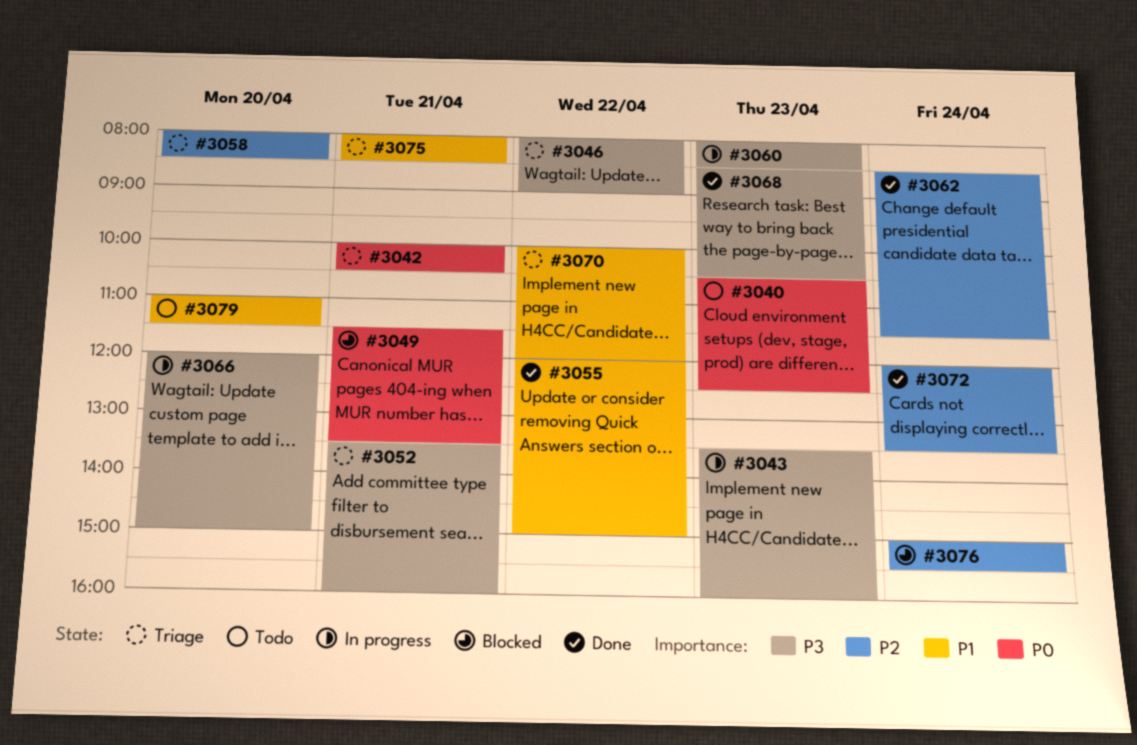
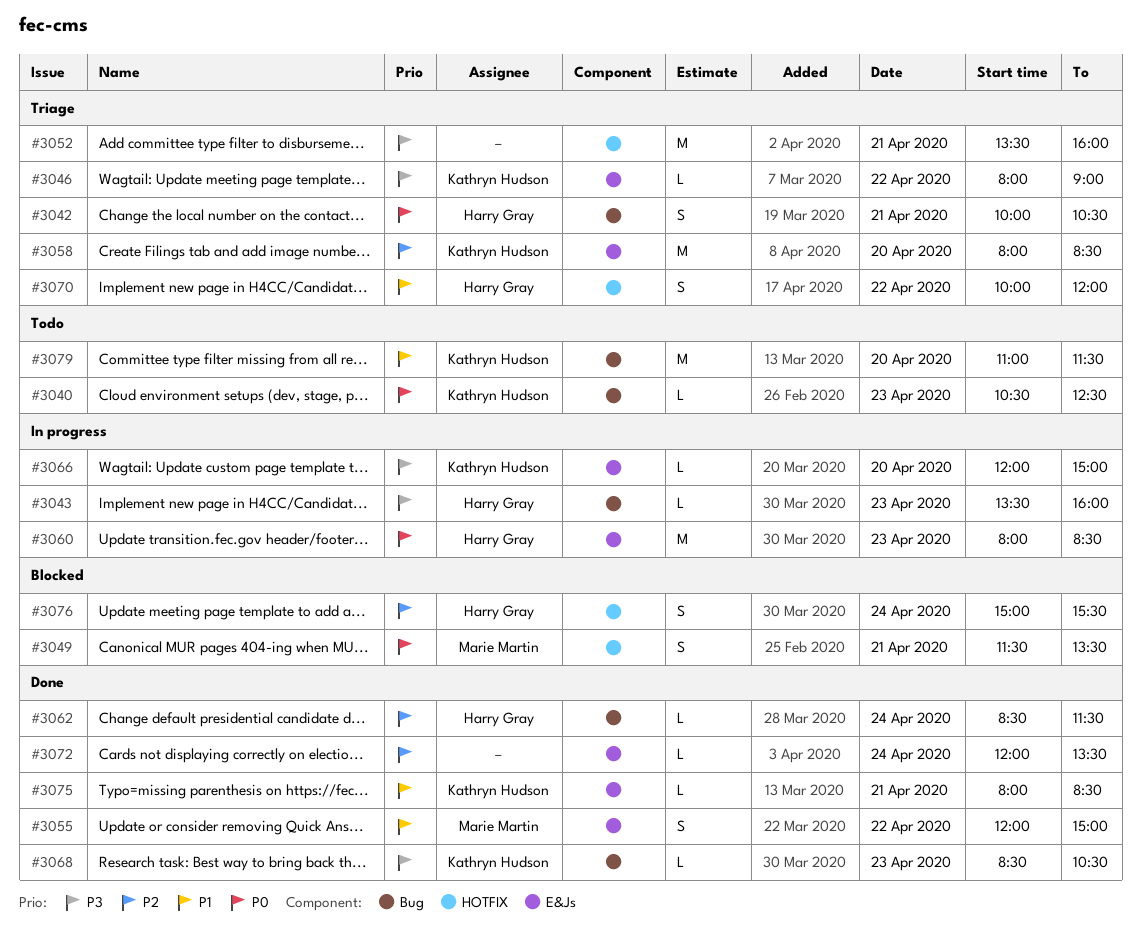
#3060, priority: P3 -> P0
#3075, status: Triage -> Done

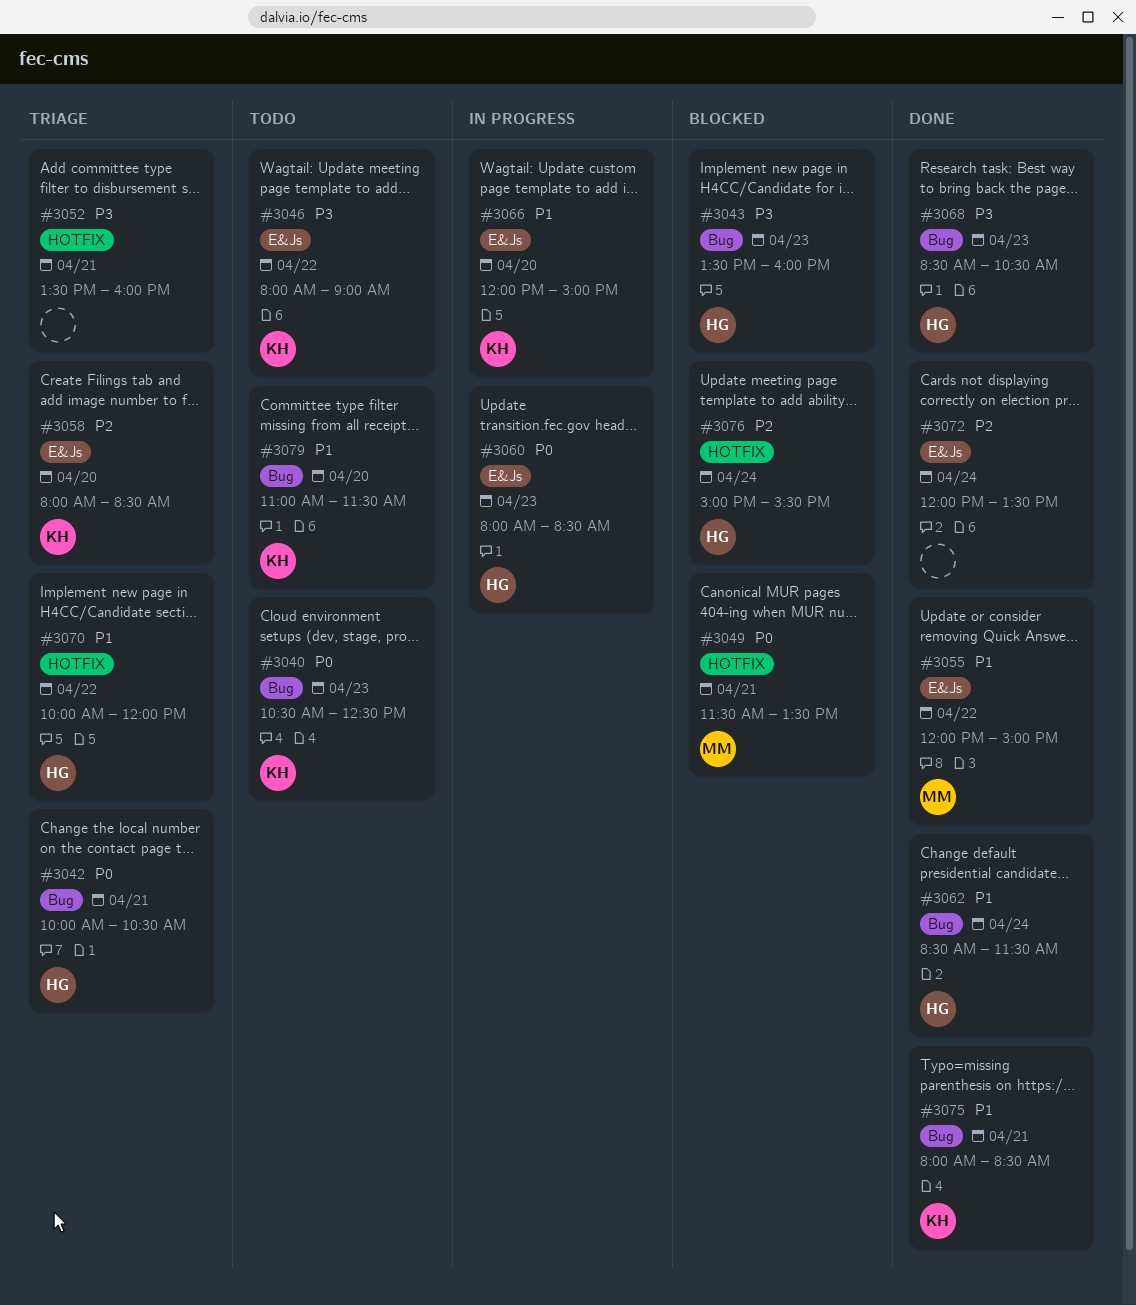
#3043, status: In progress -> Blocked
#3046, status: Triage -> Todo
#3062, priority: P2 -> P1
#3066, priority: P3 -> P1
#3068, owner: Kathryn Hudson -> Harry Gray
#3075, label: E&Js -> Bug

